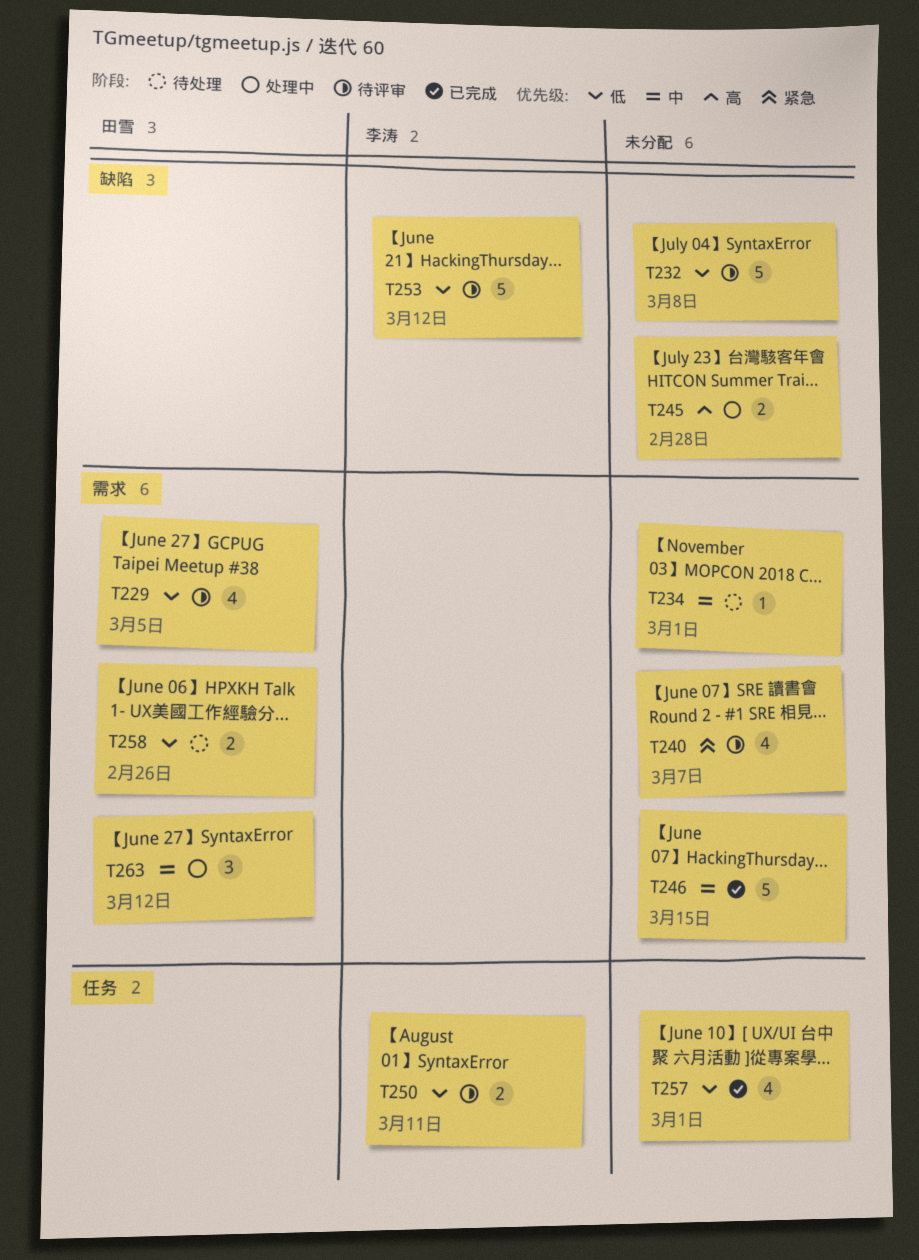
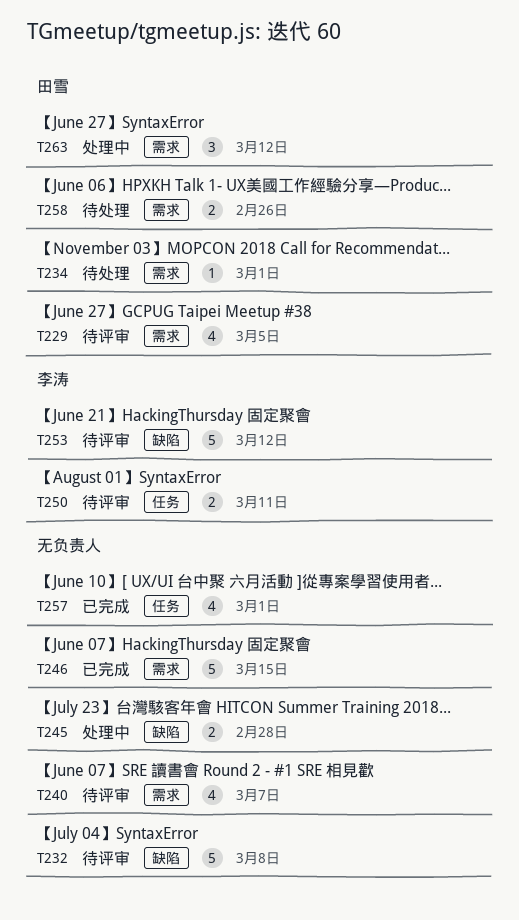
T234, owner: none -> 田雪

